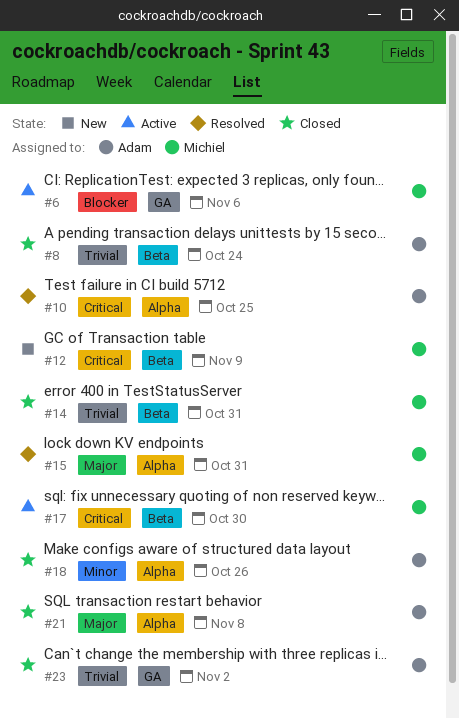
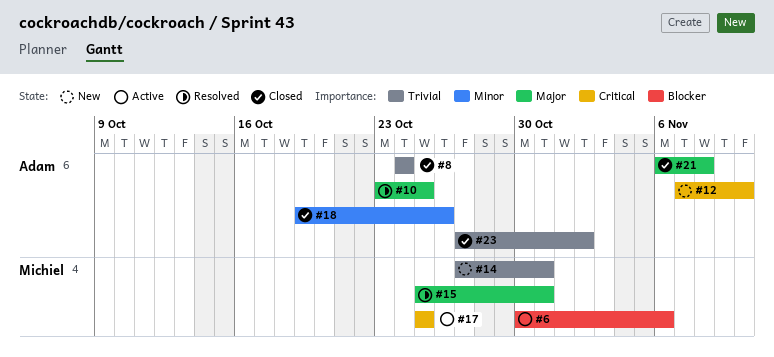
#10, priority: Critical -> Major
#12, owner: Michiel -> Adam
#12, due: Nov 9 -> Nov 10
#14, status: Closed -> New
#17, due: Oct 30 -> Oct 25

